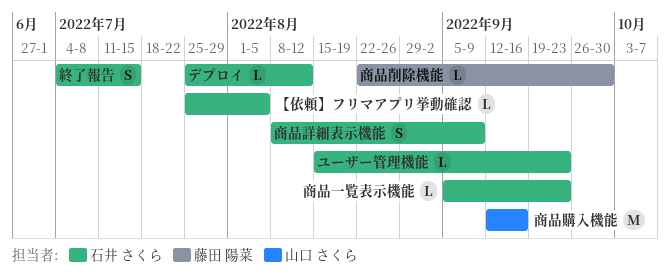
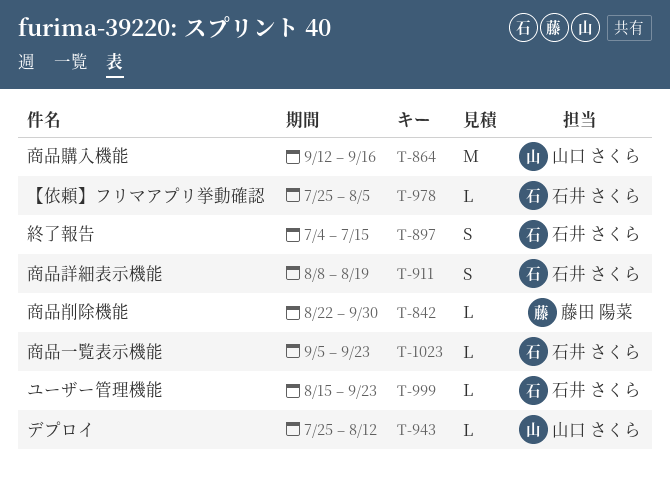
デプロイ, owner: 石井 さくら -> 山口 さくら
商品詳細表示機能, due: Sep 9 -> Aug 19

